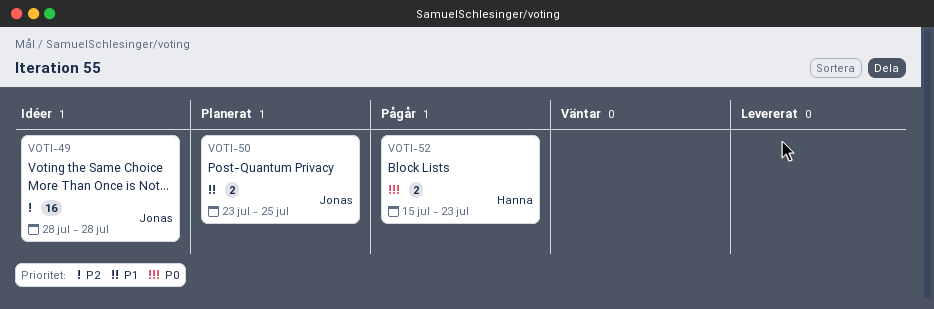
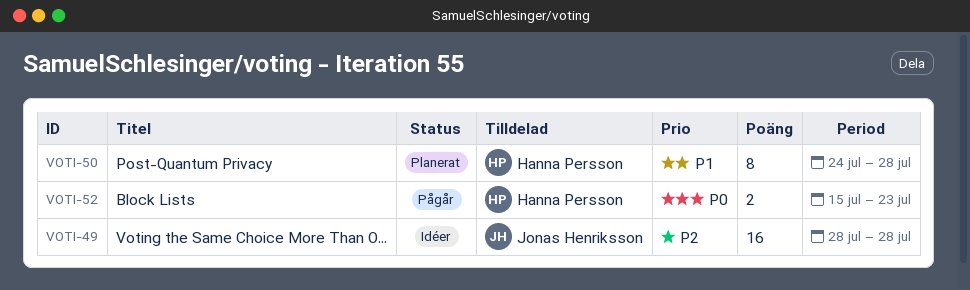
VOTI-50, owner: Jonas Henriksson -> Hanna Persson
VOTI-50, estimate: 2 -> 8
VOTI-50, start: Jul 23 -> Jul 24
VOTI-50, due: Jul 25 -> Jul 28

